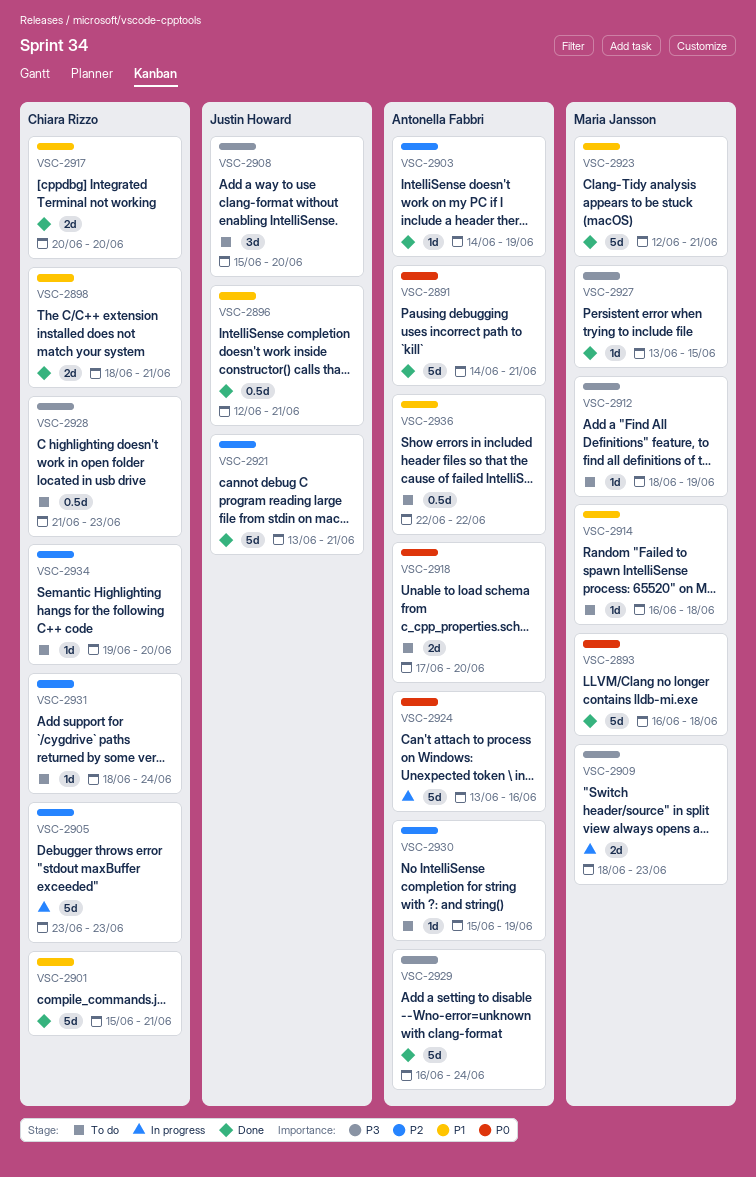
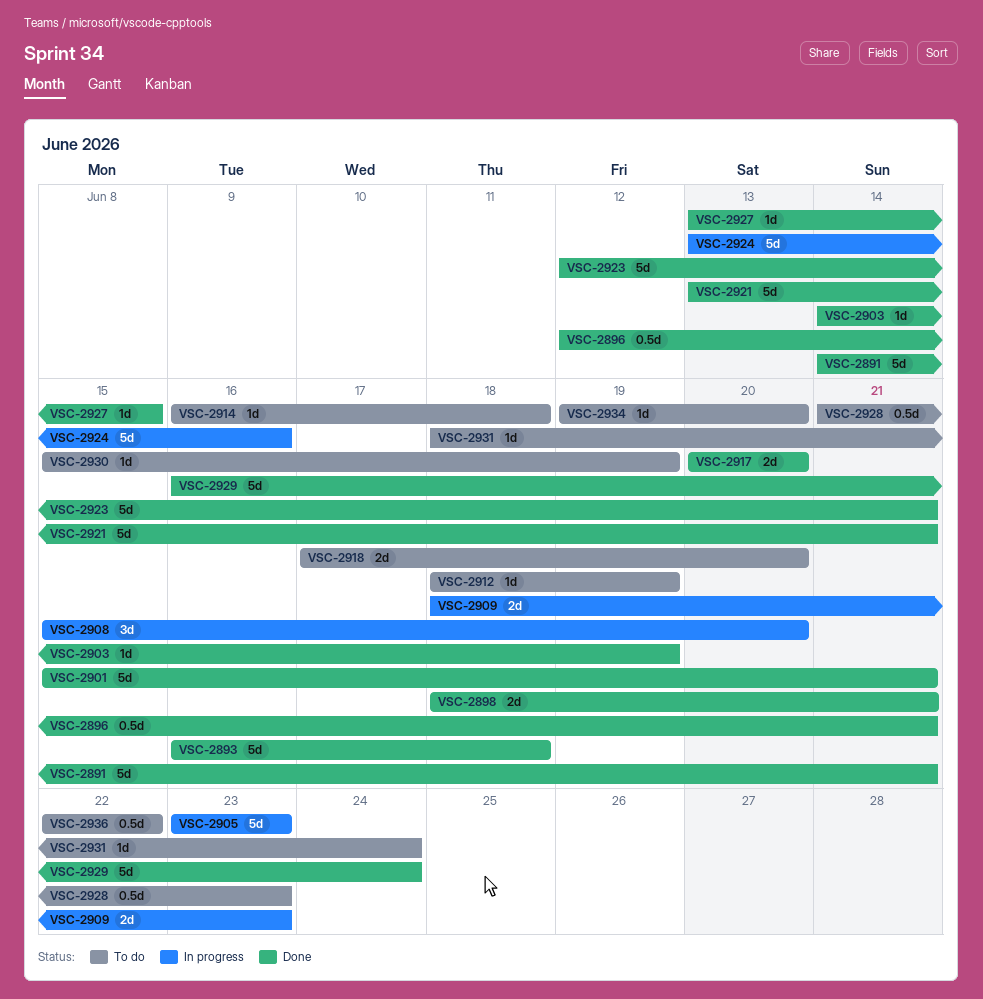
VSC-2908, status: To do -> In progress

